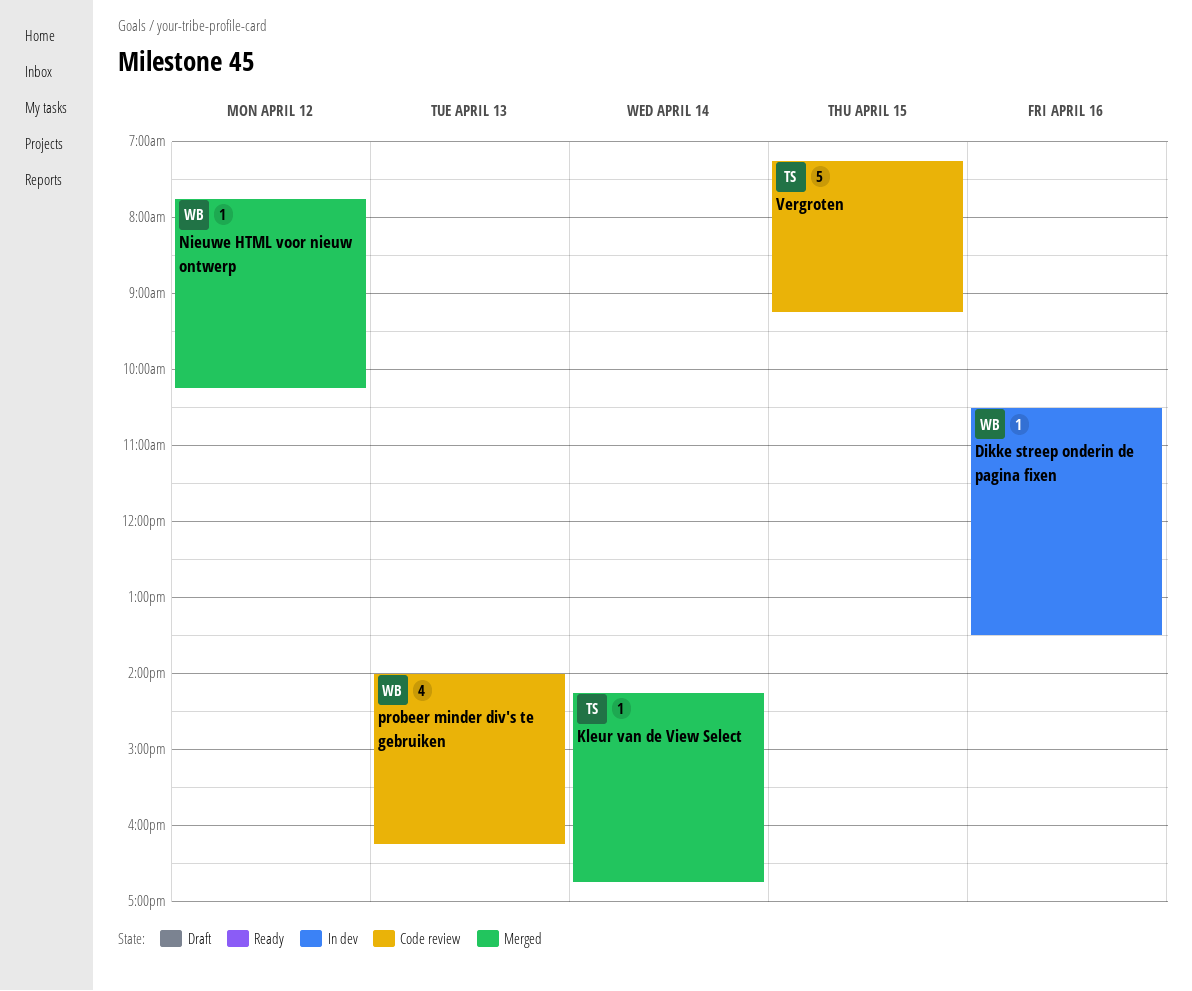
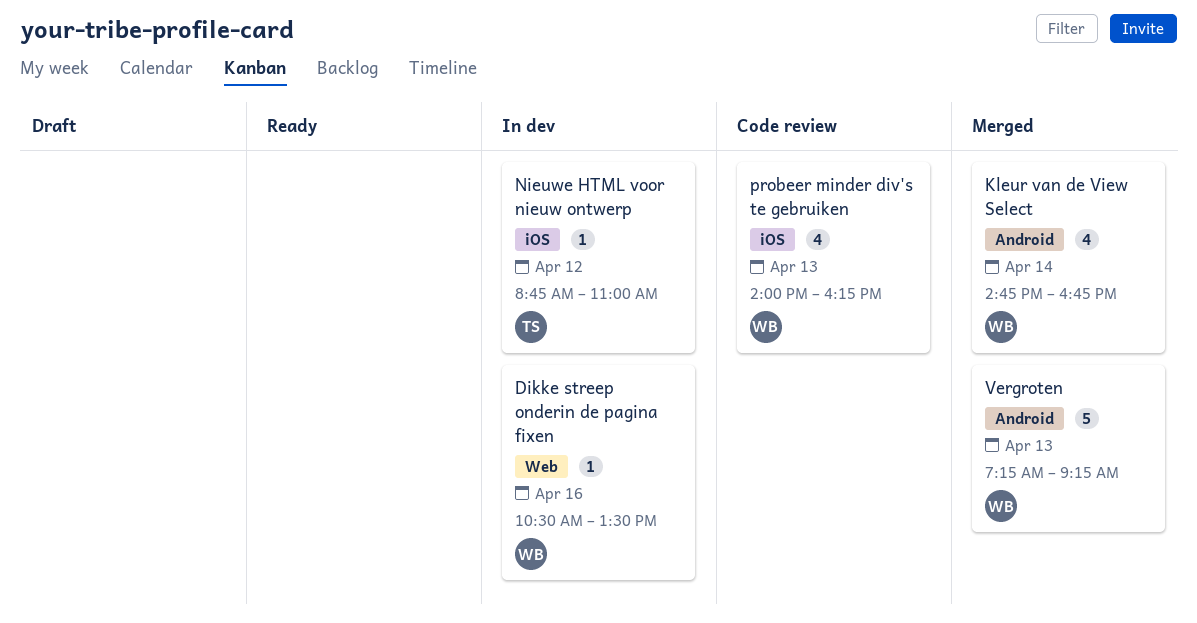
Kleur van de View Select, owner: TS -> WB
Kleur van de View Select, estimate: 1 -> 4
Kleur van de View Select, begins: 14:15 -> 14:45
Nieuwe HTML voor nieuw ontwerp, status: Merged -> In dev
Nieuwe HTML voor nieuw ontwerp, owner: WB -> TS
Nieuwe HTML voor nieuw ontwerp, begins: 07:45 -> 08:45
Nieuwe HTML voor nieuw ontwerp, ends: 10:15 -> 11:00
Vergroten, status: Code review -> Merged
Vergroten, owner: TS -> WB
Vergroten, day: Apr 15 -> Apr 13

